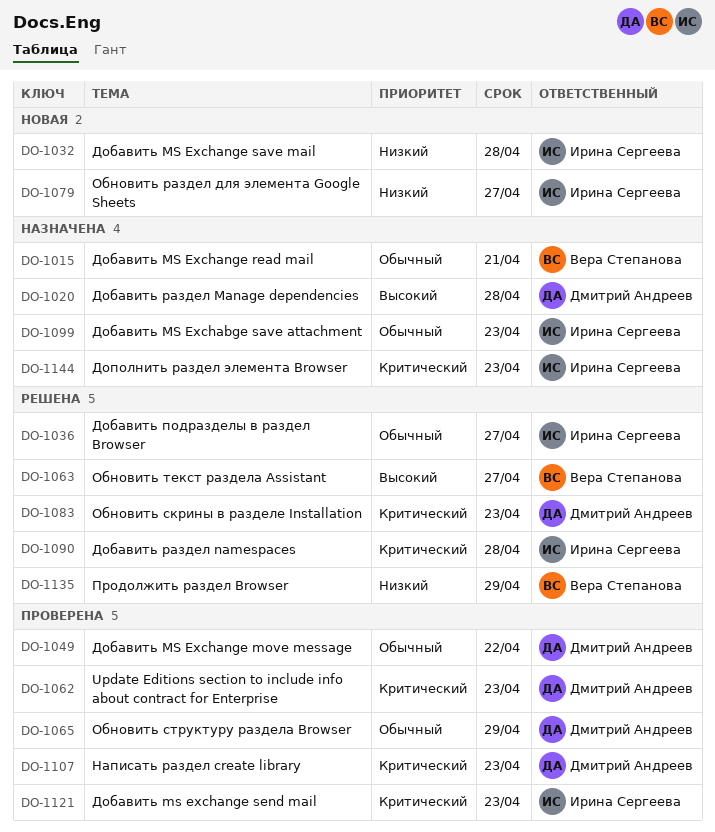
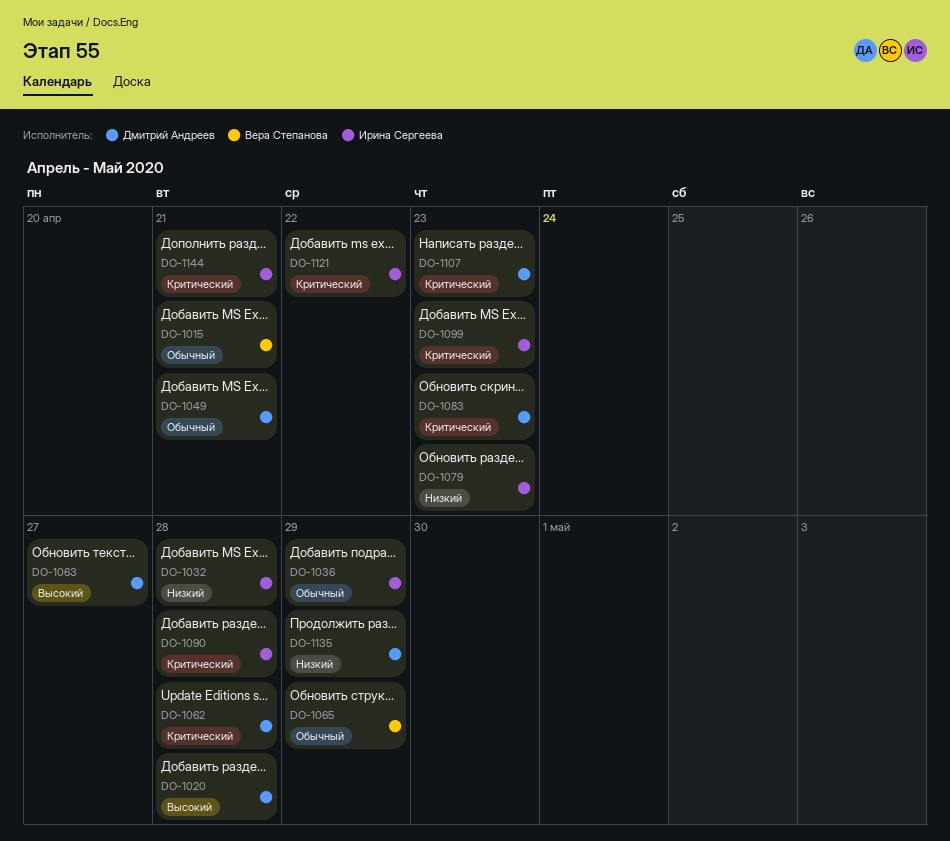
DO-1036, due: Apr 27 -> Apr 29
DO-1049, due: Apr 22 -> Apr 21
DO-1062, due: Apr 23 -> Apr 28
DO-1063, owner: Вера Степанова -> Дмитрий Андреев
DO-1065, owner: Дмитрий Андреев -> Вера Степанова
DO-1079, due: Apr 27 -> Apr 23
DO-1099, priority: Обычный -> Критический
DO-1121, due: Apr 23 -> Apr 22
DO-1135, owner: Вера Степанова -> Дмитрий Андреев
DO-1144, due: Apr 23 -> Apr 21

